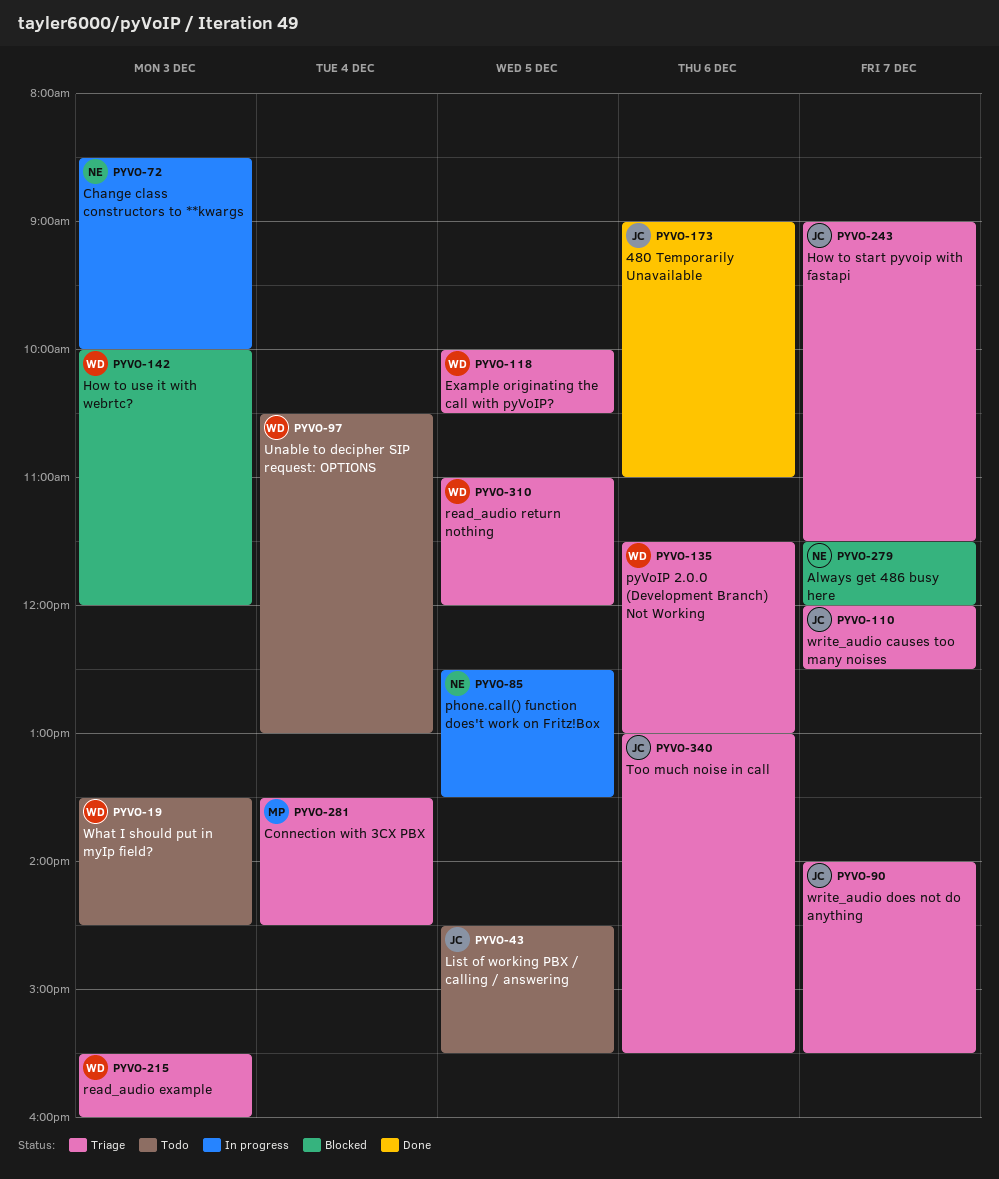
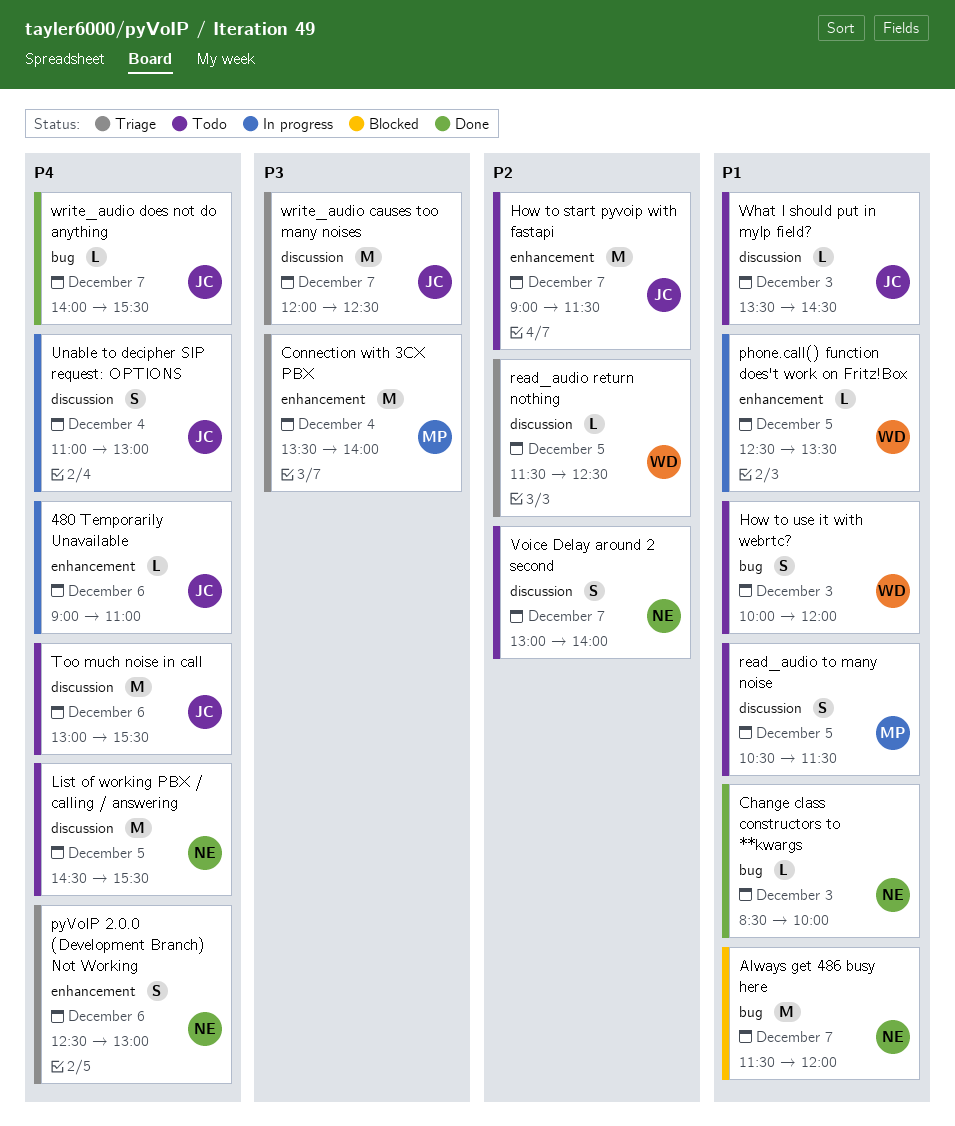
480 Temporarily Unavailable, status: Done -> In progress
Change class constructors to **kwargs, status: In progress -> Done
Connection with 3CX PBX, ends: 14:30 -> 14:00
Example originating the call with pyVoIP?: present -> none
How to start pyvoip with fastapi, status: Triage -> Todo
How to use it with webrtc?, status: Blocked -> Todo
List of working PBX / calling / answering, owner: JC -> NE
phone.call() function does't work on Fritz!Box, owner: NE -> WD
pyVoIP 2.0.0 (Development Branch) Not Working, owner: WD -> NE
pyVoIP 2.0.0 (Development Branch) Not Working, begins: 11:30 -> 12:30
read_audio example: present -> none
read_audio return nothing, begins: 11:00 -> 11:30
read_audio return nothing, ends: 12:00 -> 12:30
read_audio to many noise: none -> present
Too much noise in call, status: Triage -> Todo
Unable to decipher SIP request: OPTIONS, status: Todo -> In progress
Unable to decipher SIP request: OPTIONS, owner: WD -> JC
Unable to decipher SIP request: OPTIONS, begins: 10:30 -> 11:00
Voice Delay around 2 second: none -> present
What I should put in myIp field?, owner: WD -> JC
write_audio does not do anything, status: Triage -> Done

